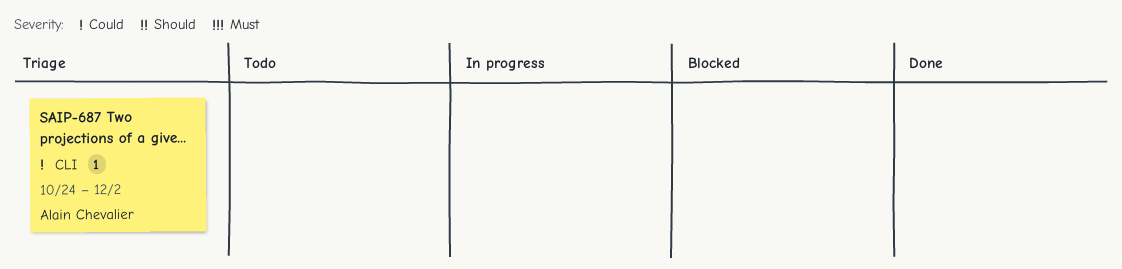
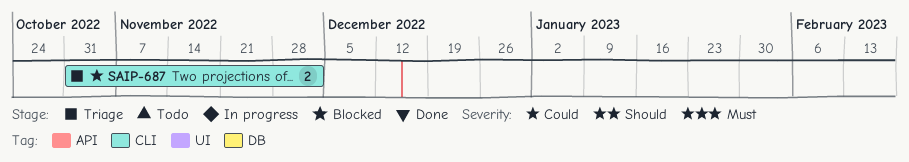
SAIP-687, estimate: 1 -> 2
SAIP-687, start: Oct 24 -> Oct 31

